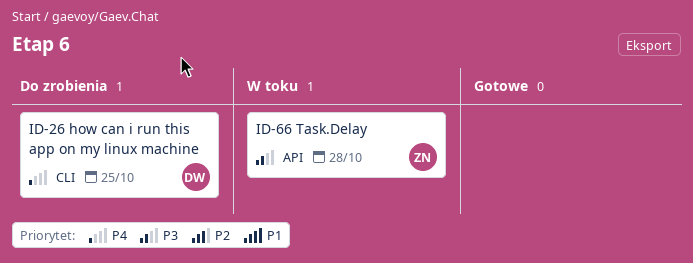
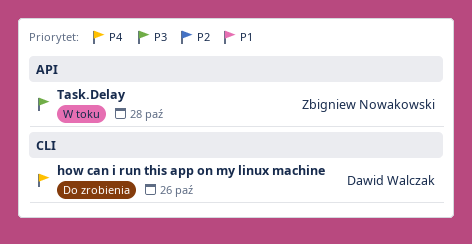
how can i run this app on my linux machine, due: Oct 25 -> Oct 26

